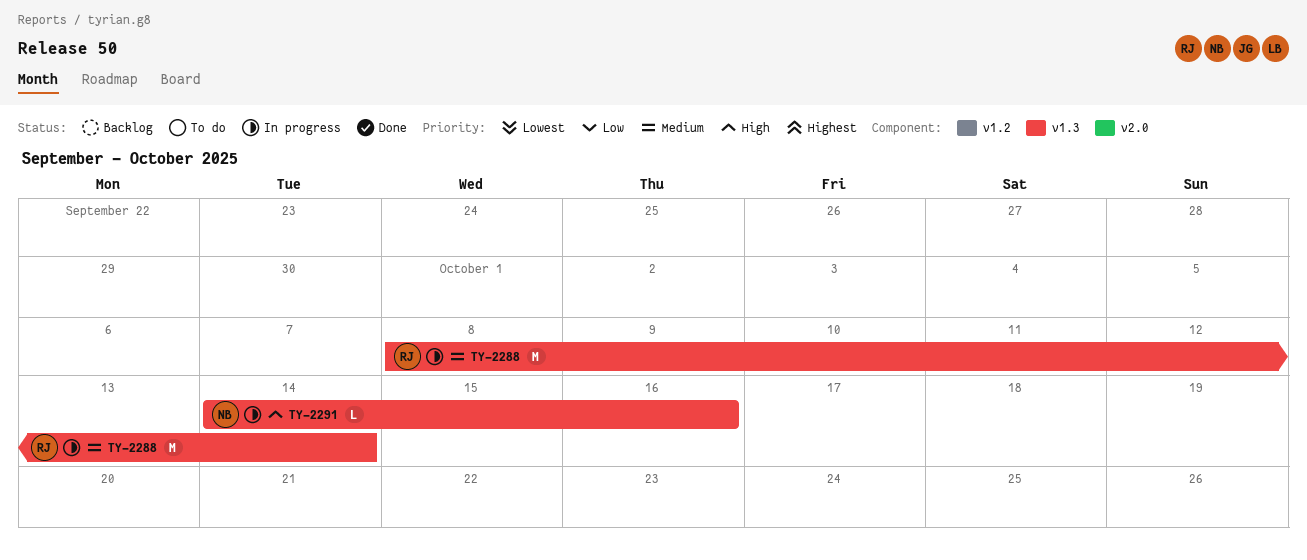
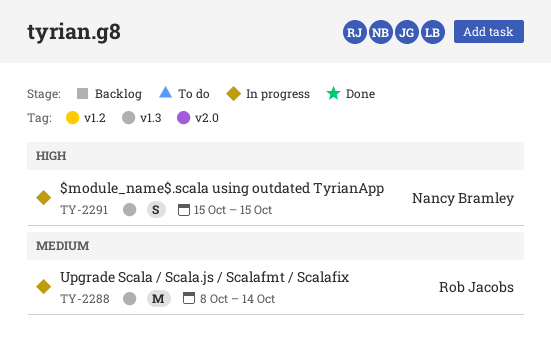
TY-2291, estimate: L -> S
TY-2291, start: Oct 14 -> Oct 15
TY-2291, due: Oct 16 -> Oct 15

